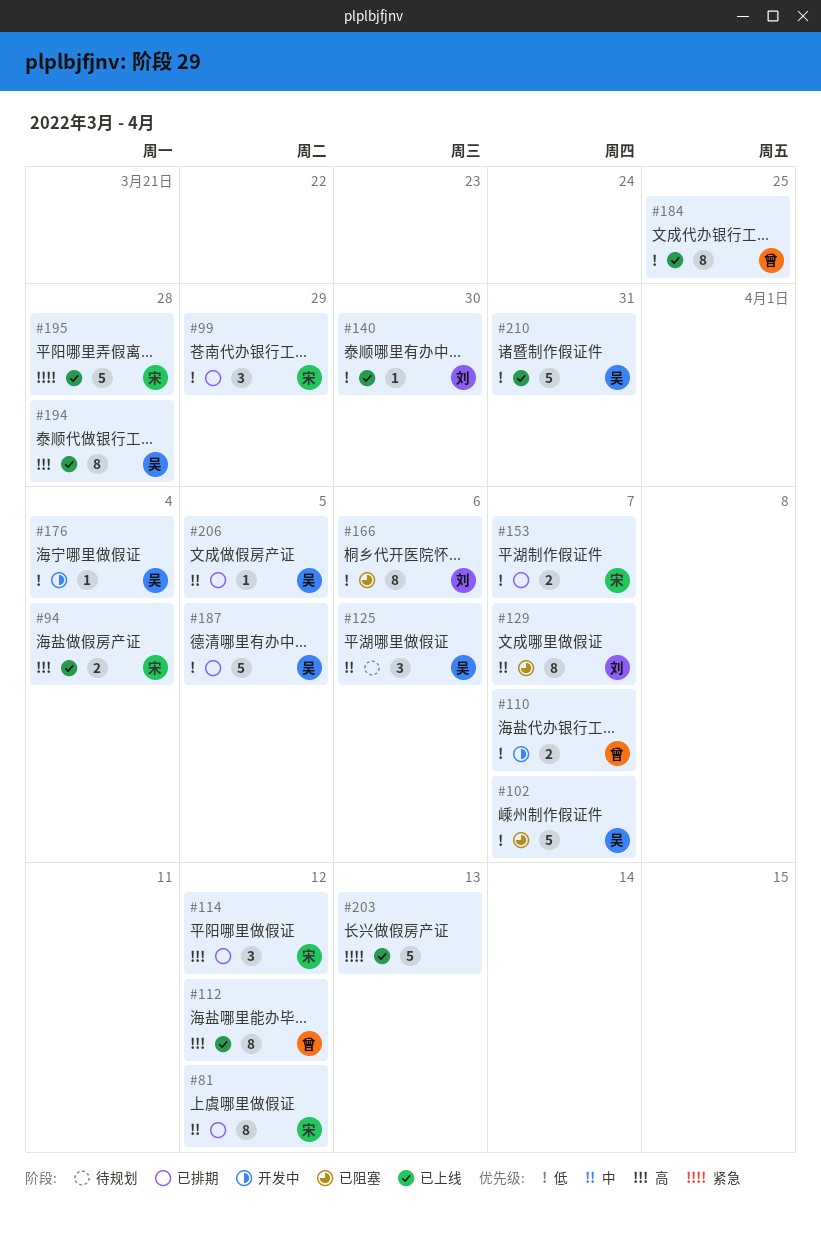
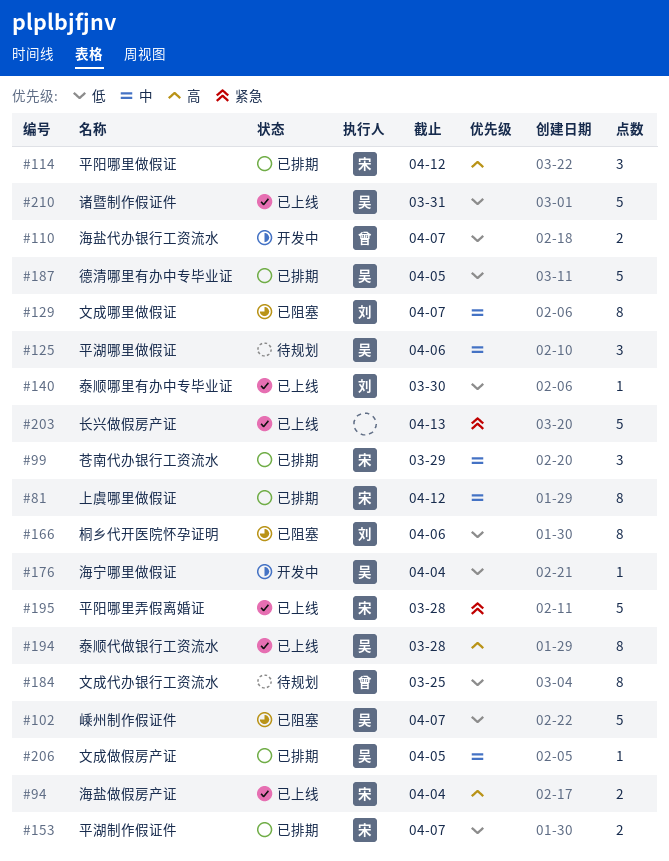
#99, priority: 低 -> 中
#112: present -> none
#184, status: 已上线 -> 待规划

